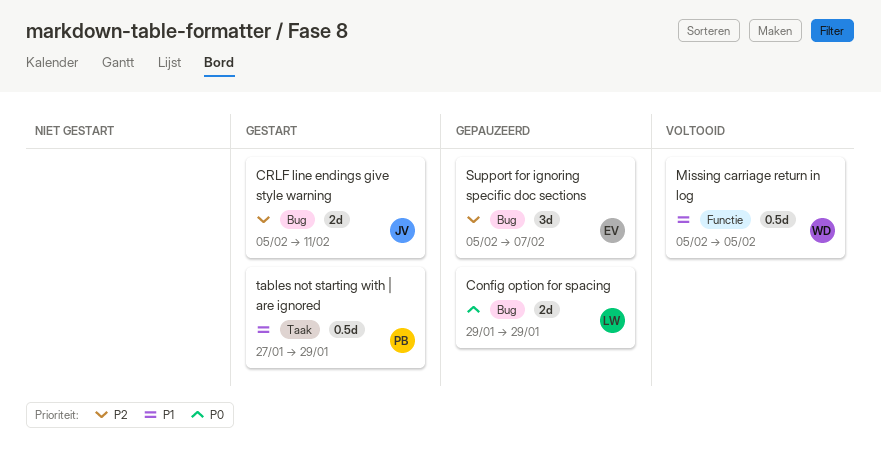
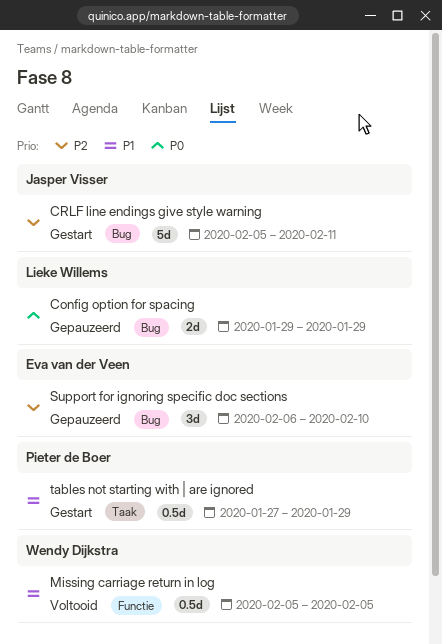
CRLF line endings give style warning, estimate: 2d -> 5d
Support for ignoring specific doc sections, start: Feb 5 -> Feb 6
Support for ignoring specific doc sections, due: Feb 7 -> Feb 10

